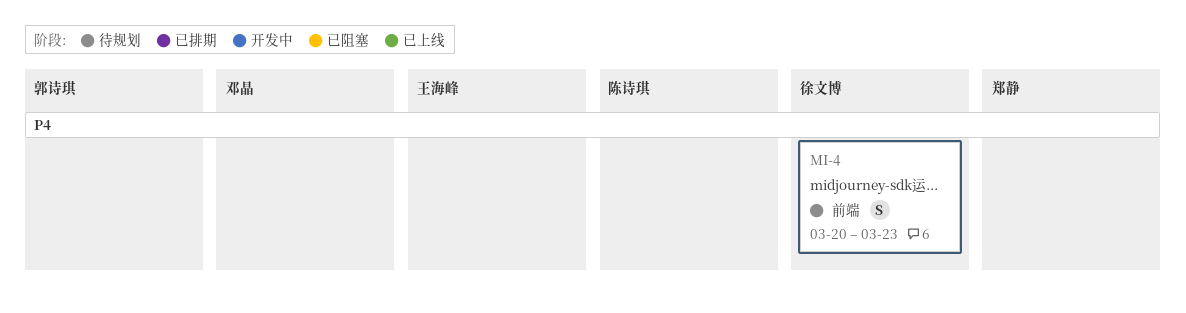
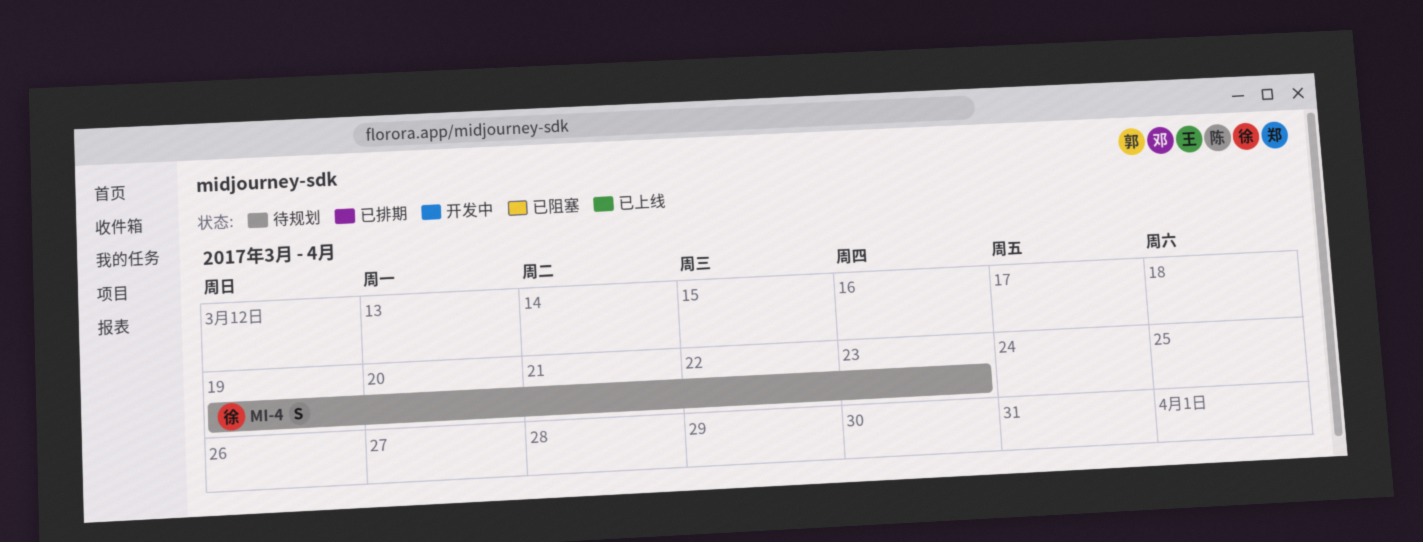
MI-4, start: Mar 20 -> Mar 19

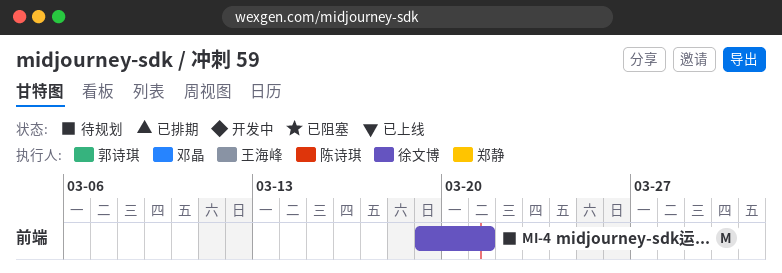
MI-4, estimate: S -> M
MI-4, due: Mar 23 -> Mar 21

